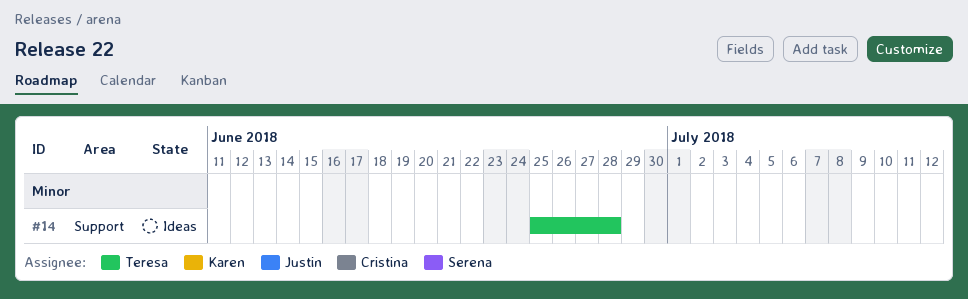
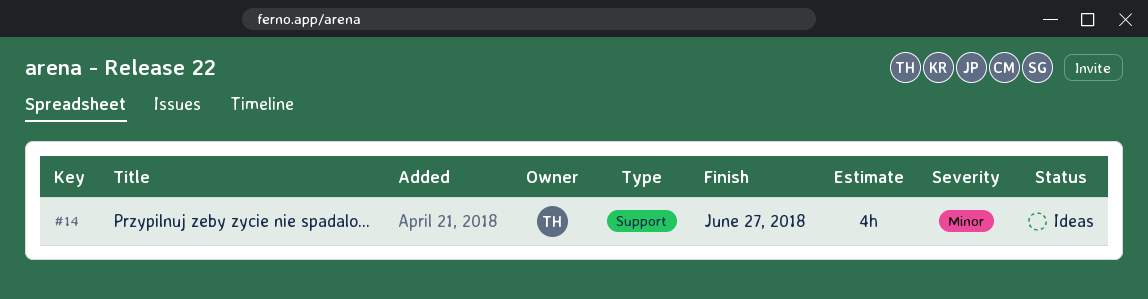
#14, due: Jun 28 -> Jun 27

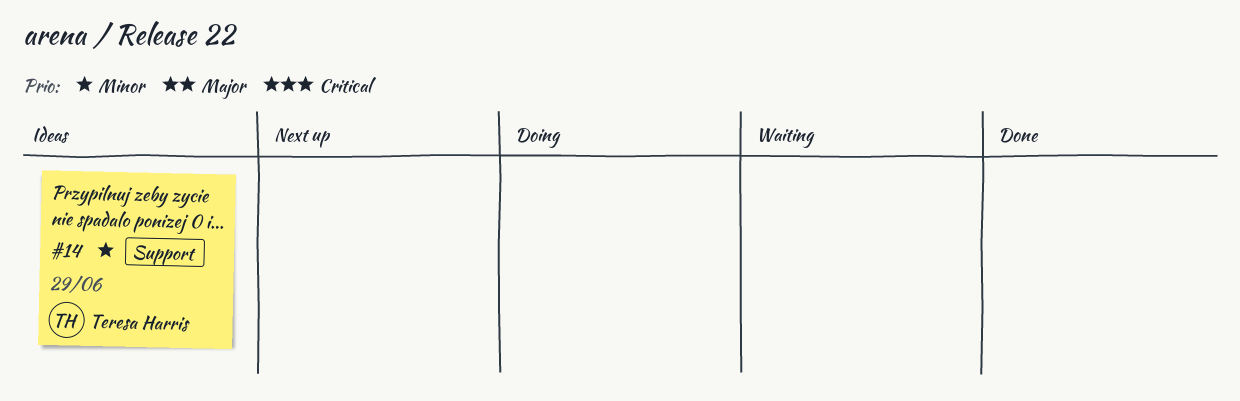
#14, due: Jun 27 -> Jun 29

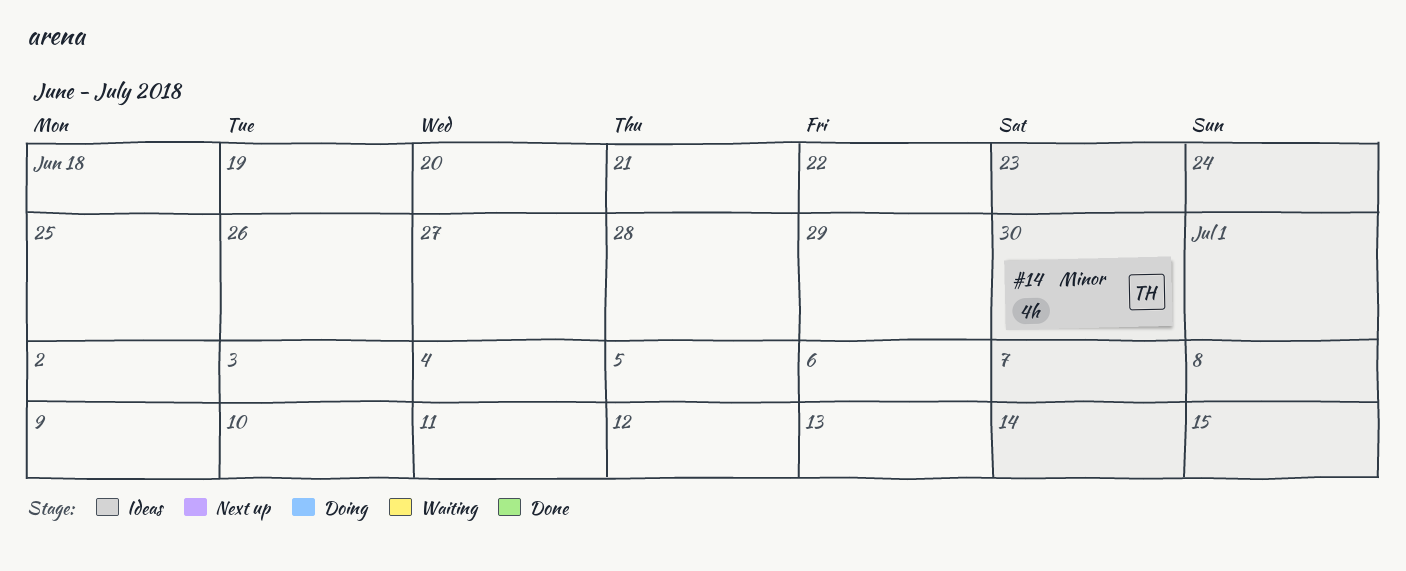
#14, due: Jun 29 -> Jun 30

